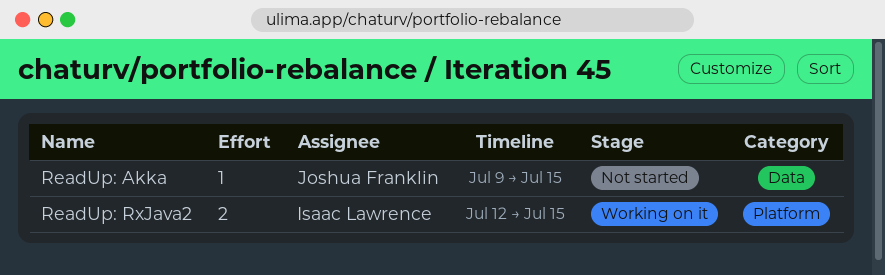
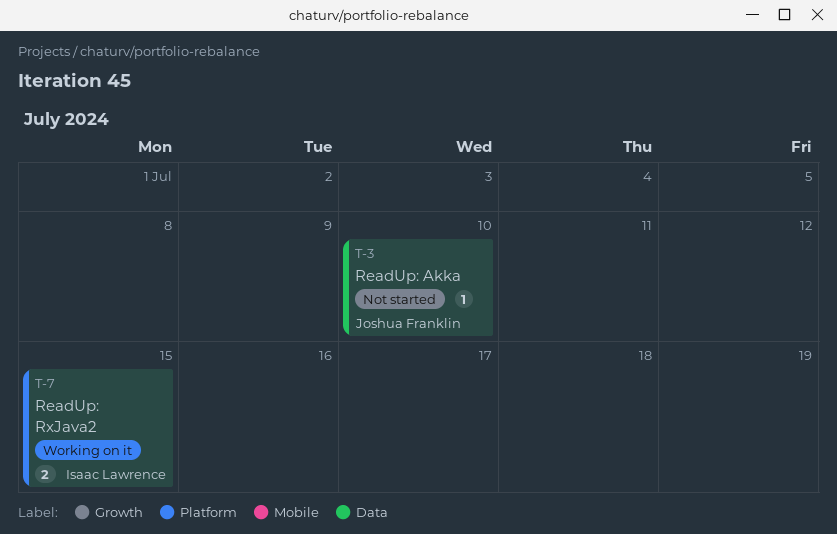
ReadUp: Akka, due: Jul 15 -> Jul 10

